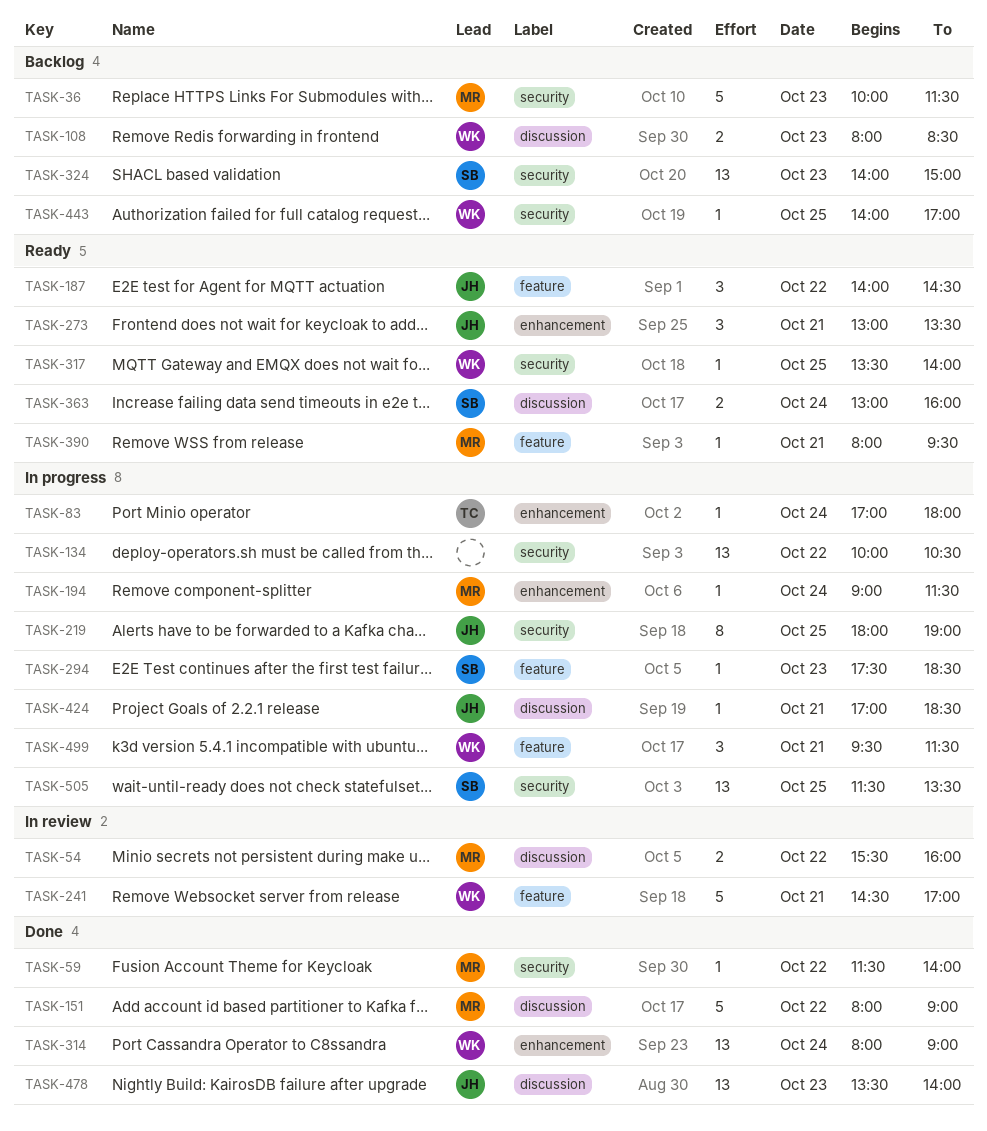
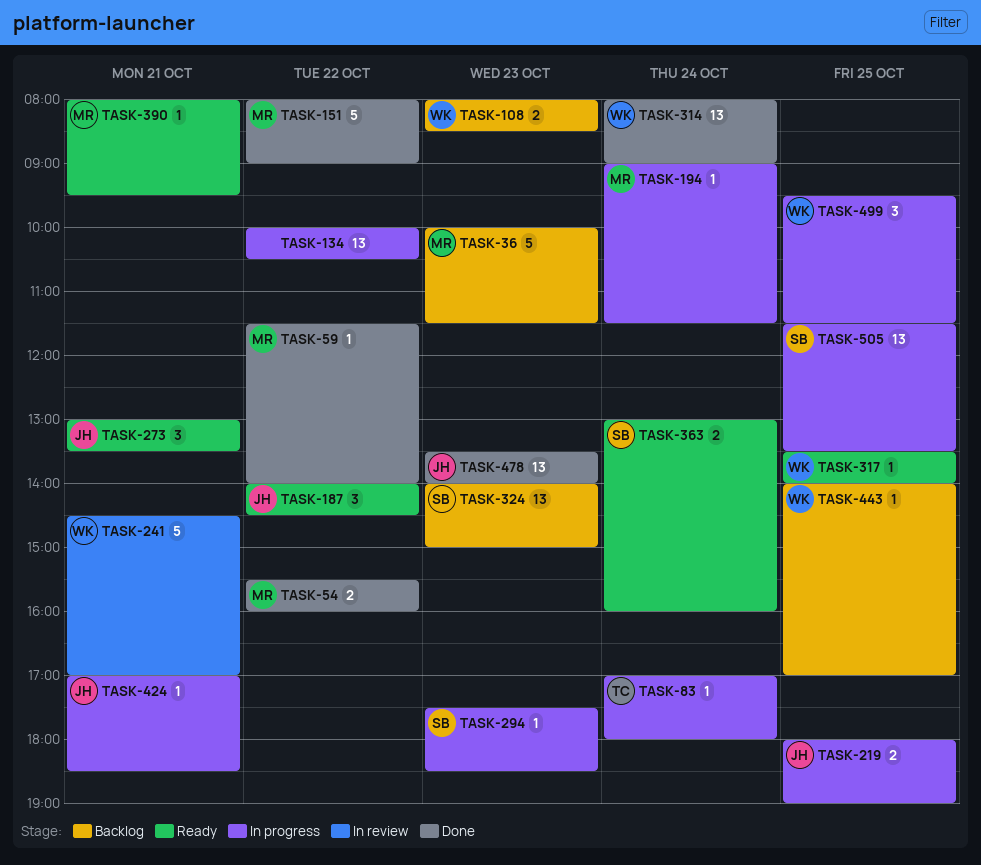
TASK-54, status: In review -> Done
TASK-219, estimate: 8 -> 2
TASK-499, day: Oct 21 -> Oct 25

